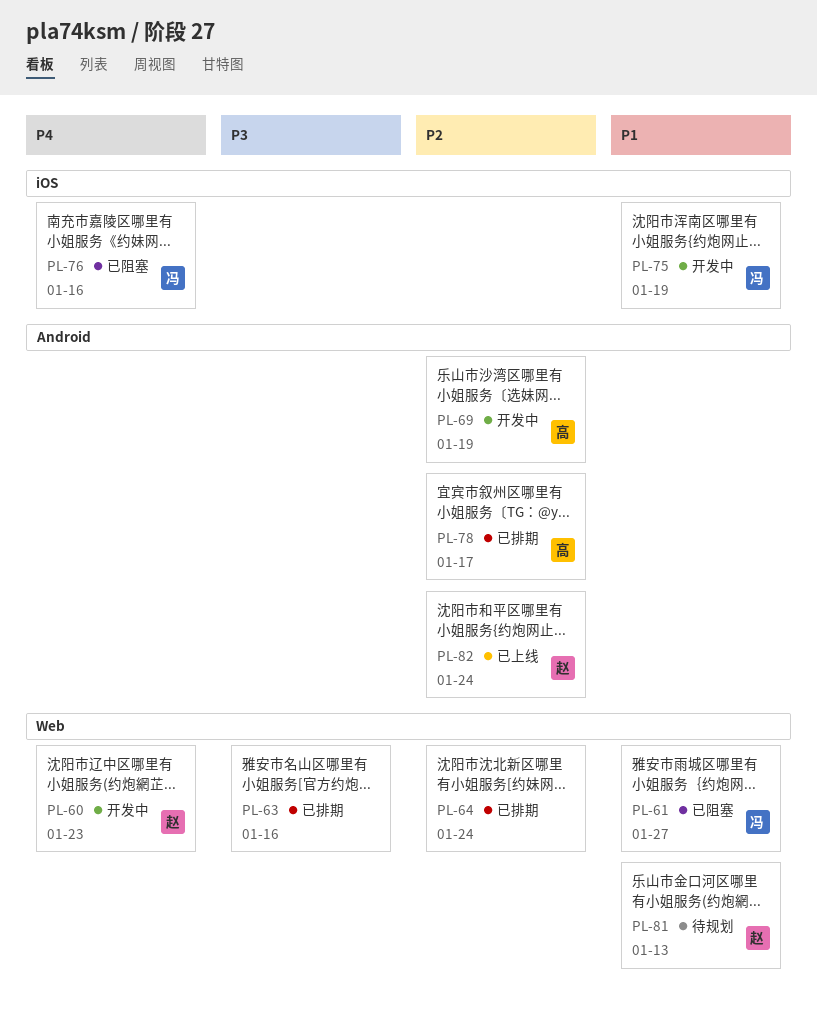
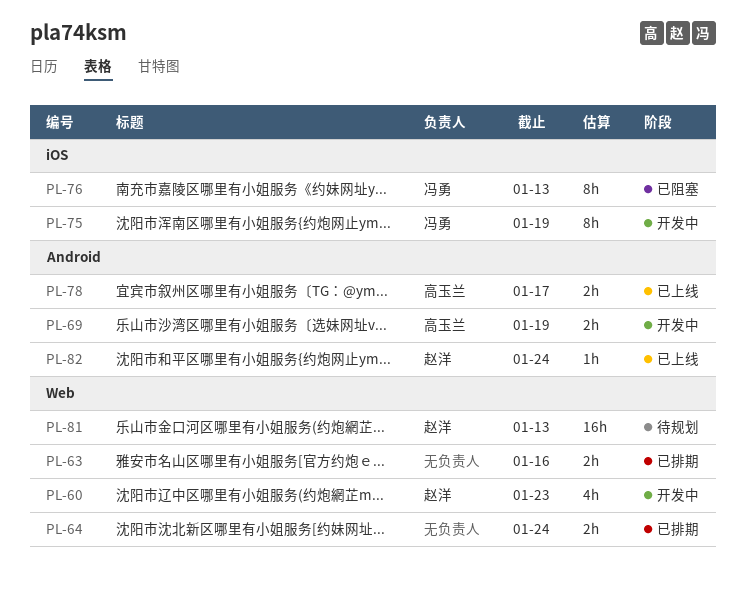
PL-61: present -> none
PL-76, due: Jan 16 -> Jan 13
PL-78, status: 已排期 -> 已上线

